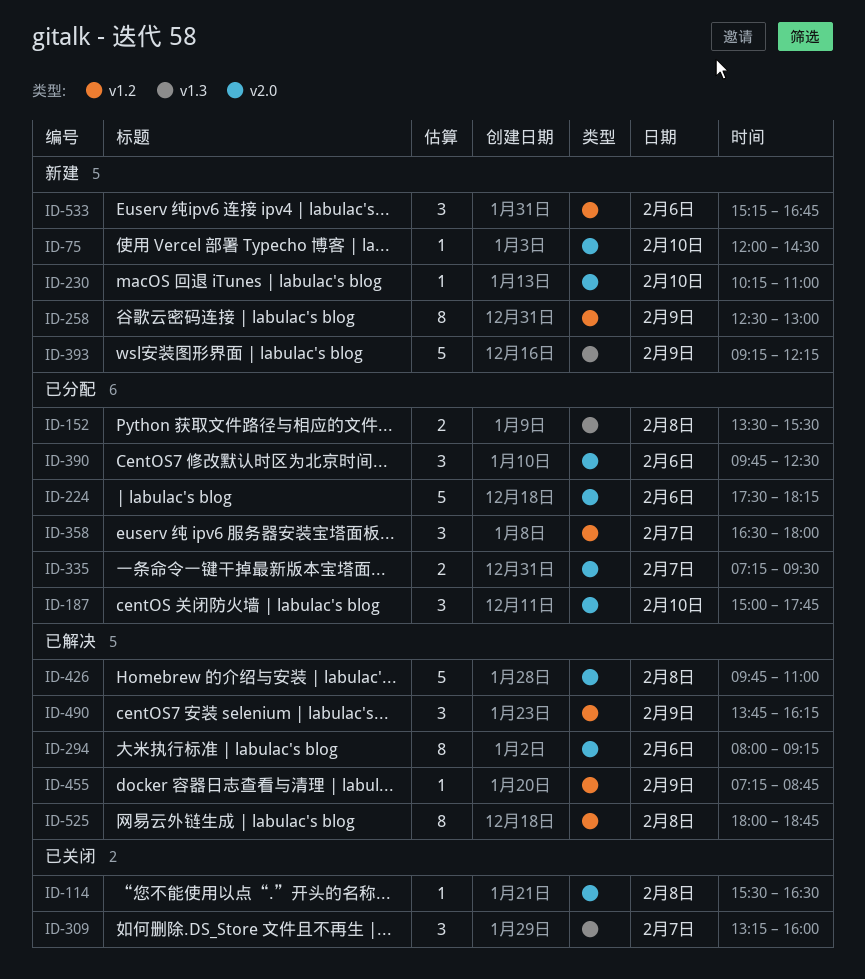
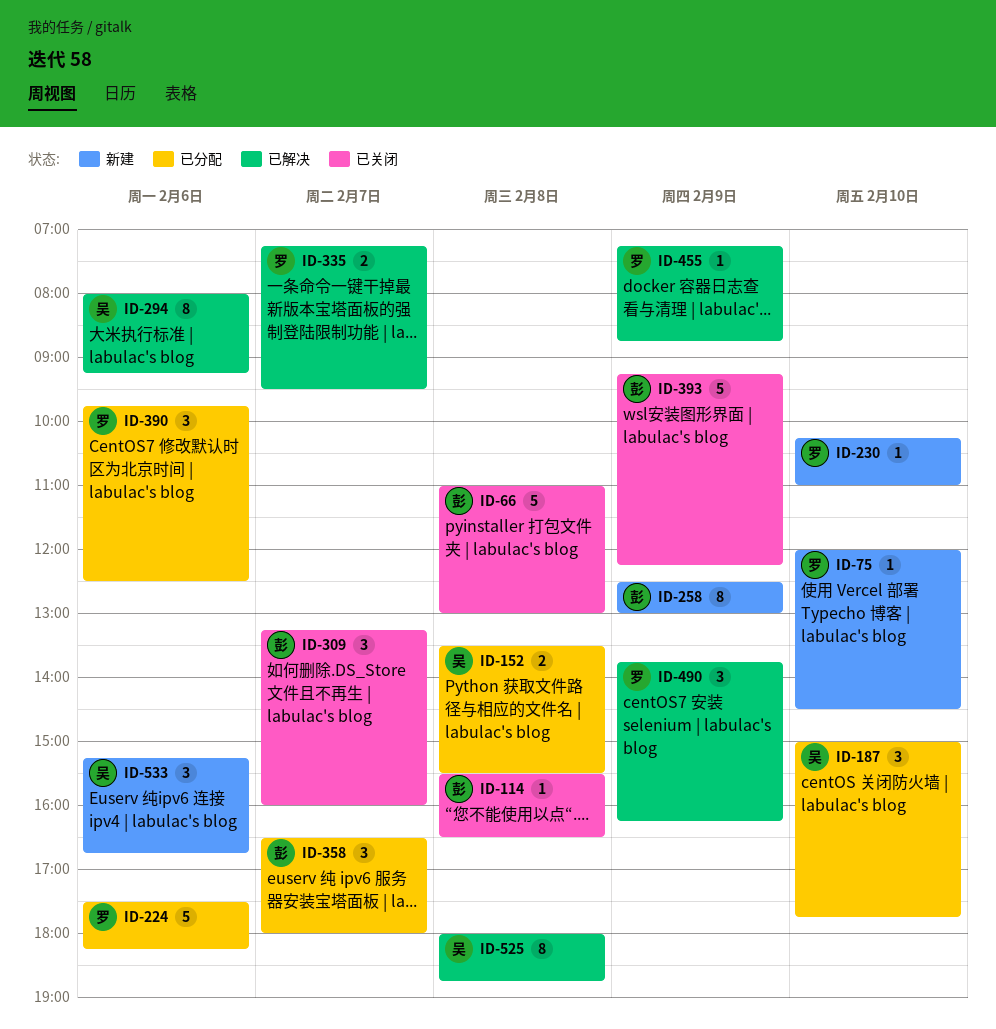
ID-66: none -> present
ID-335, status: 已分配 -> 已解决
ID-393, status: 新建 -> 已关闭
ID-426: present -> none

